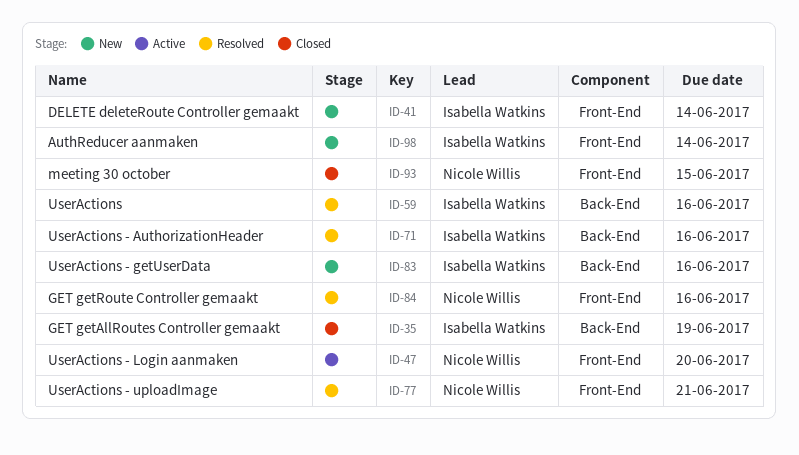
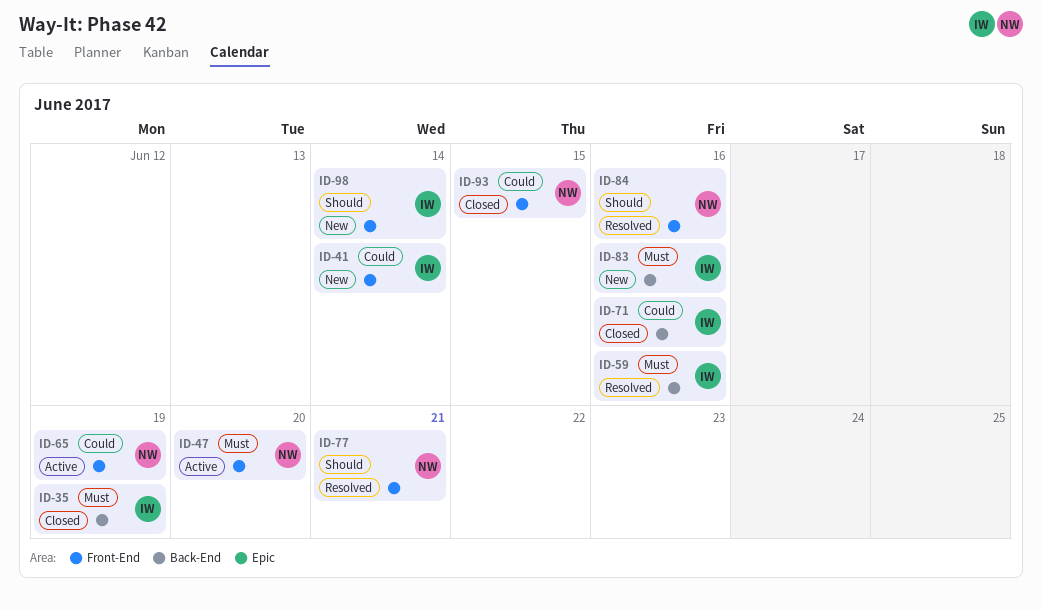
ID-65: none -> present
ID-71, status: Resolved -> Closed

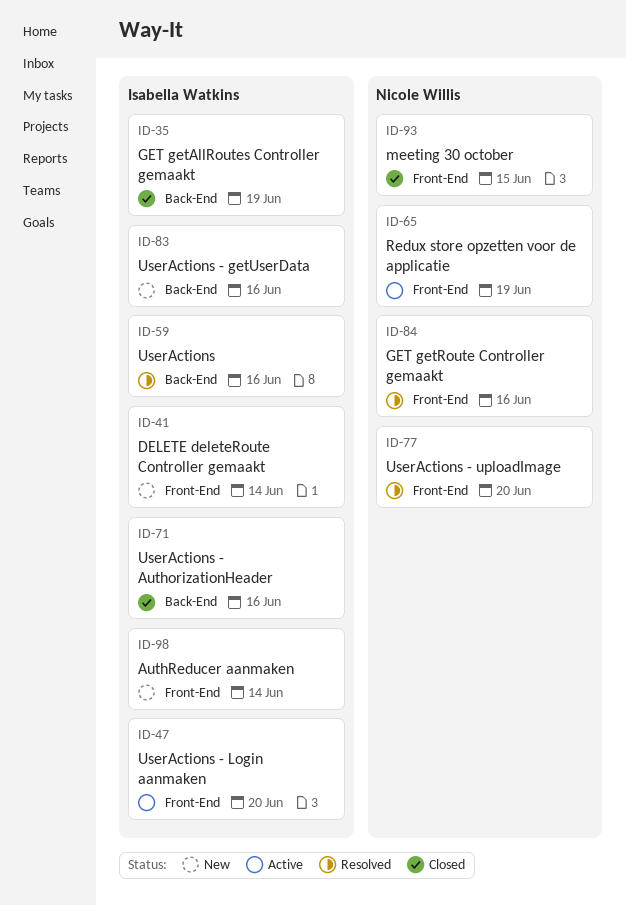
ID-47, owner: Nicole Willis -> Isabella Watkins
ID-77, due: Jun 21 -> Jun 20

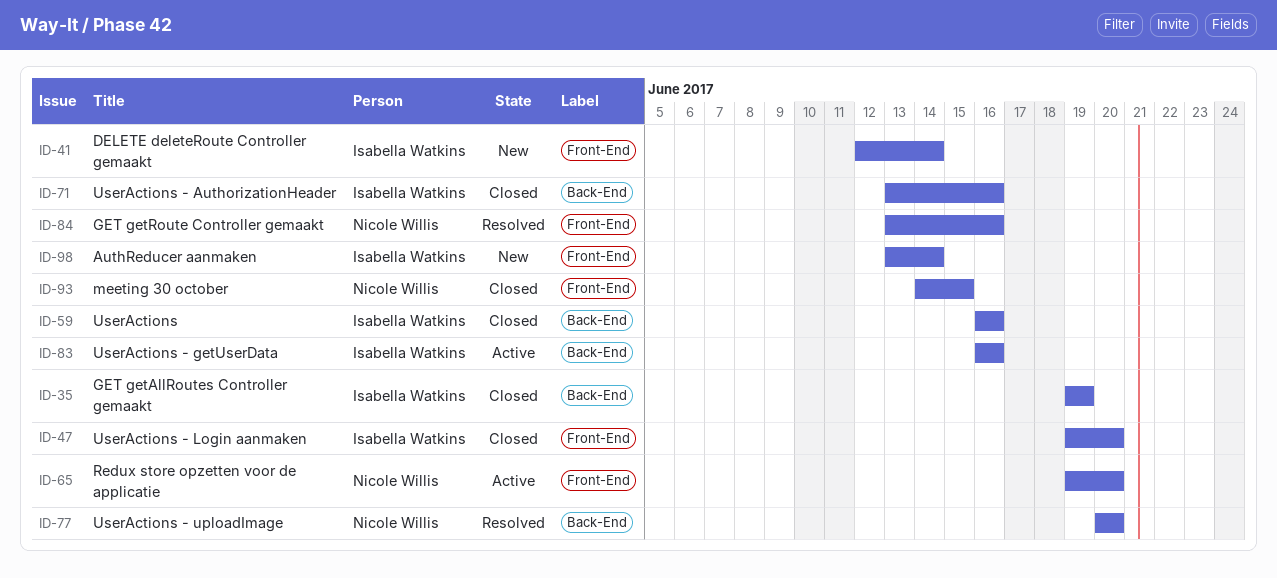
ID-47, status: Active -> Closed
ID-59, status: Resolved -> Closed
ID-65, due: Jun 19 -> Jun 20
ID-77, label: Front-End -> Back-End
ID-83, status: New -> Active

